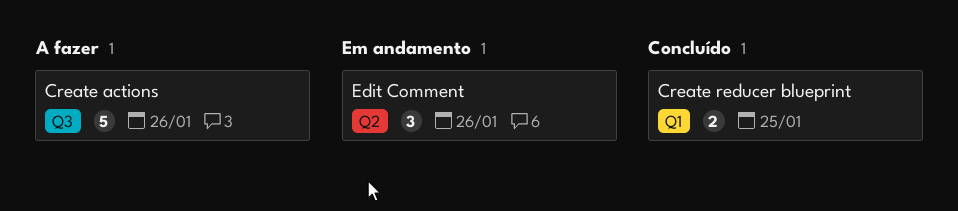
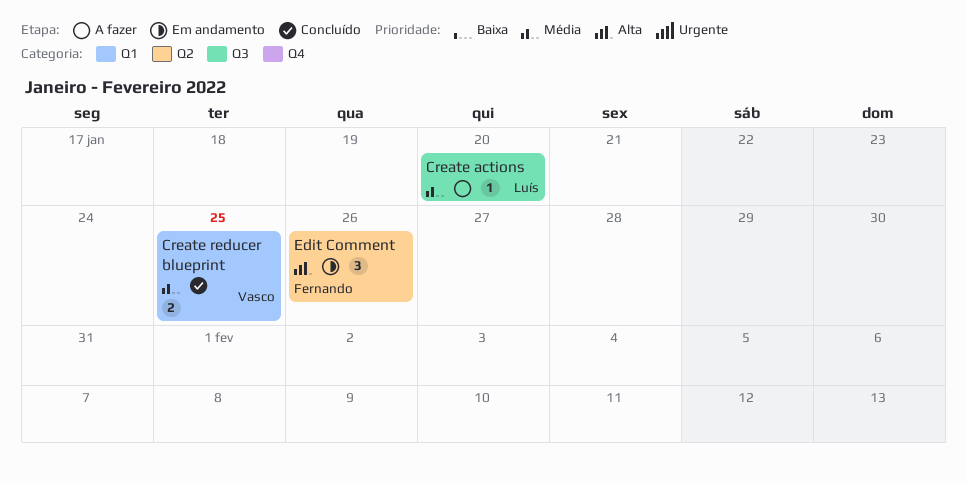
Create actions, estimate: 5 -> 1
Create actions, due: Jan 26 -> Jan 20

